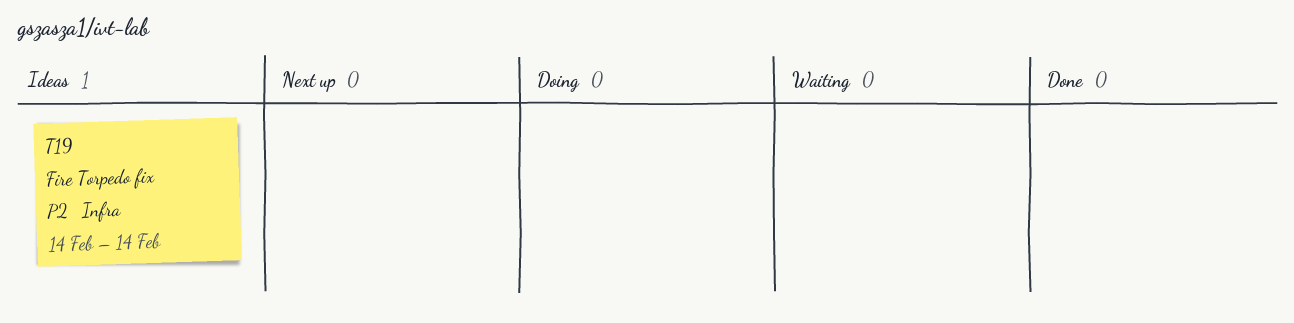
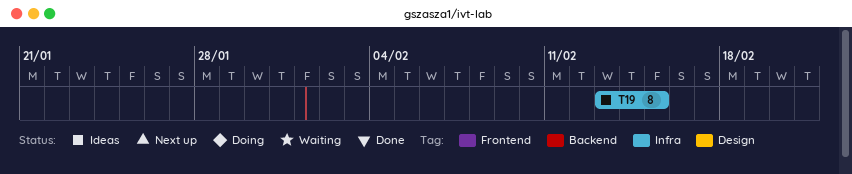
T19, start: Feb 14 -> Feb 13
T19, due: Feb 14 -> Feb 15

